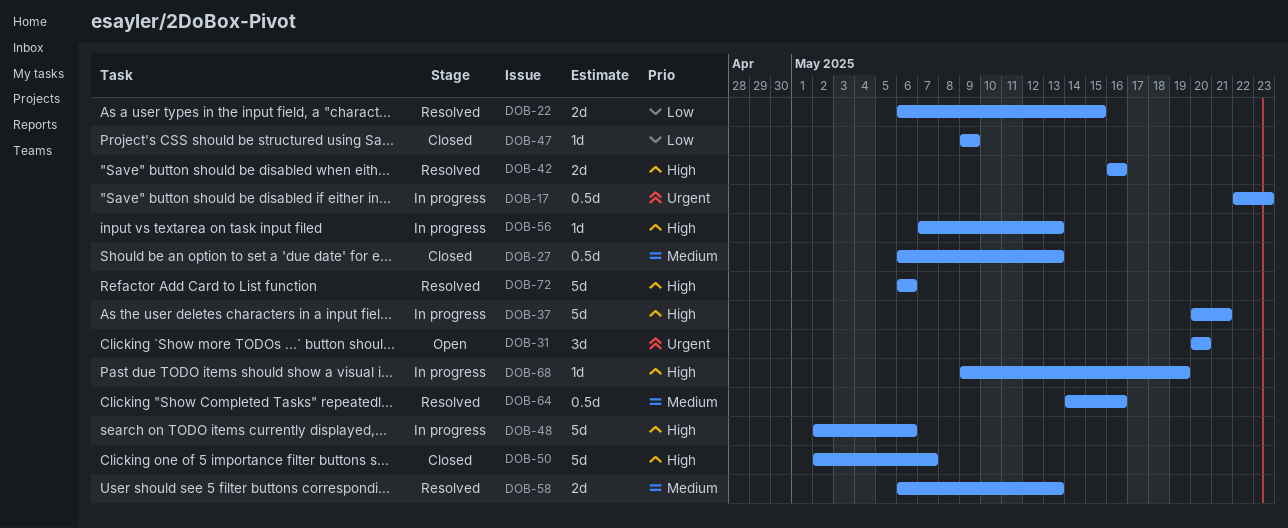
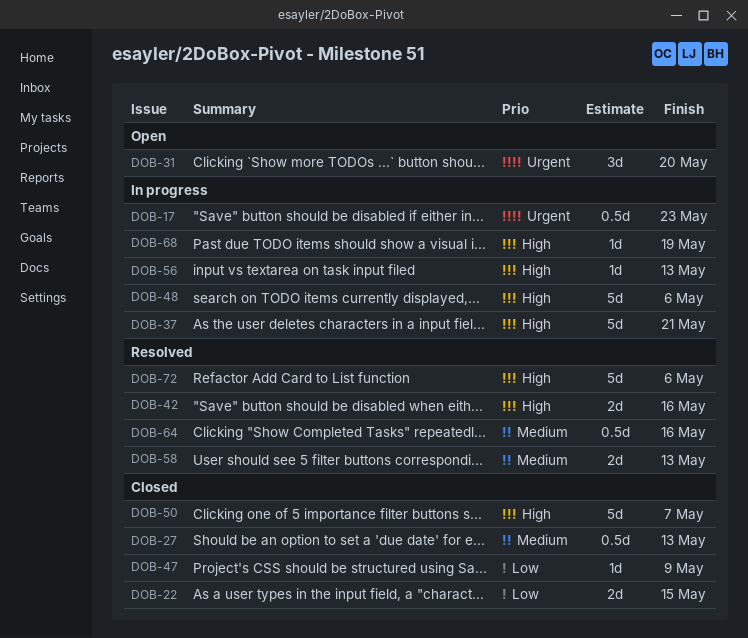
DOB-22, status: Resolved -> Closed

